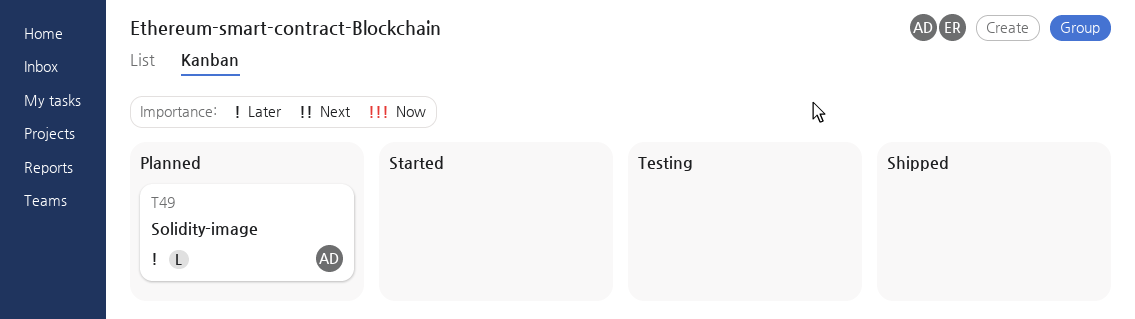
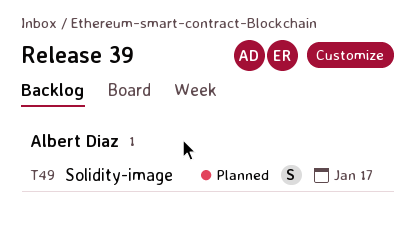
T49, estimate: L -> S

